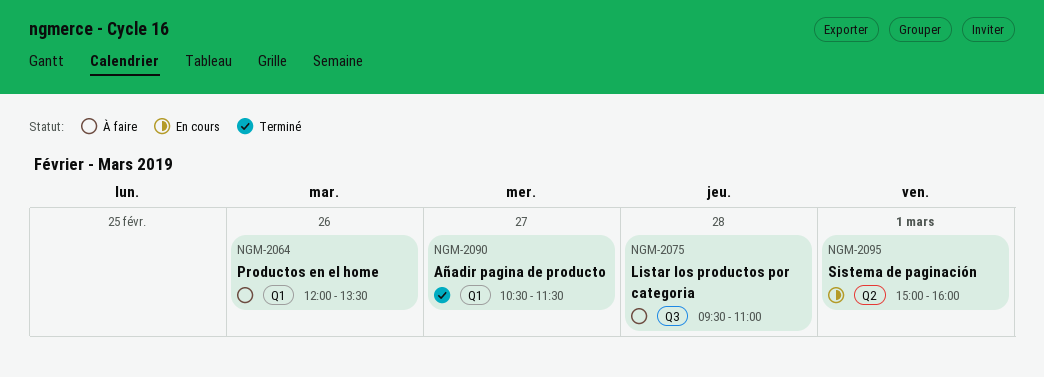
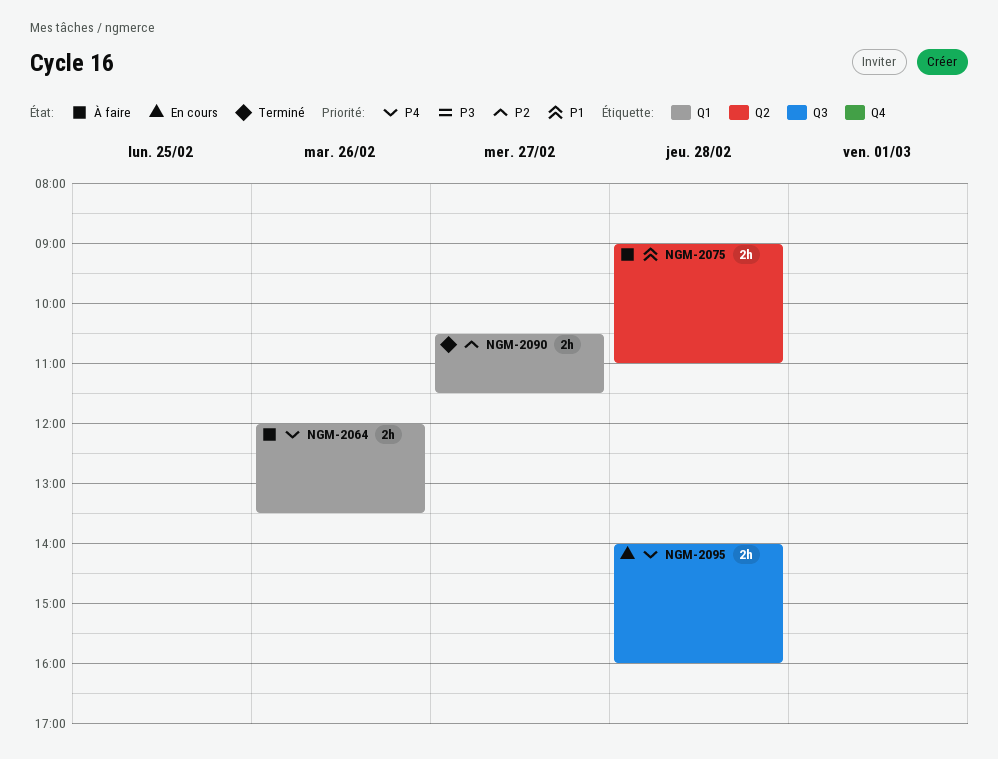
NGM-2075, label: Q3 -> Q2
NGM-2075, begins: 09:30 -> 09:00
NGM-2095, label: Q2 -> Q3
NGM-2095, day: Mar 1 -> Feb 28
NGM-2095, begins: 15:00 -> 14:00

